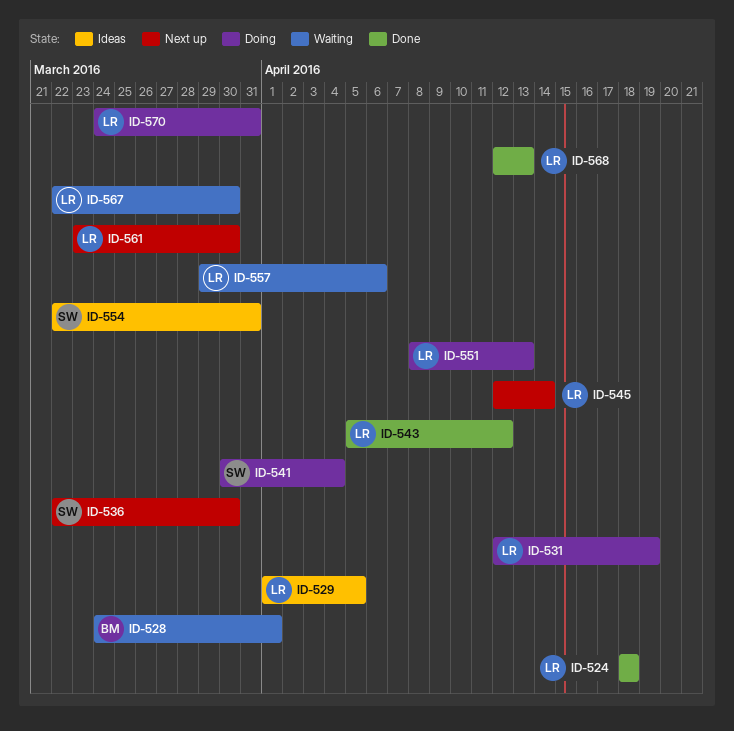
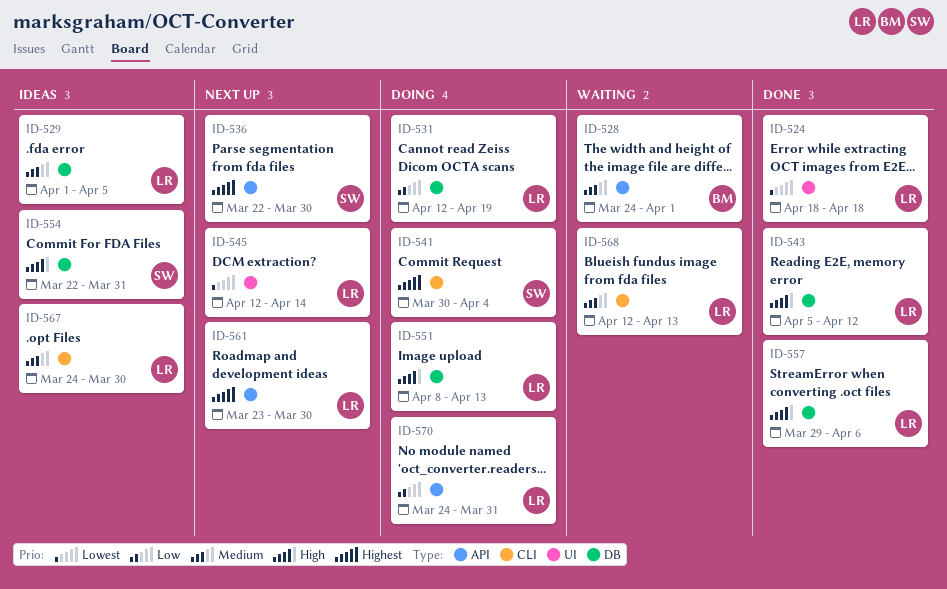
ID-557, status: Waiting -> Done
ID-567, status: Waiting -> Ideas
ID-567, start: Mar 22 -> Mar 24
ID-568, status: Done -> Waiting

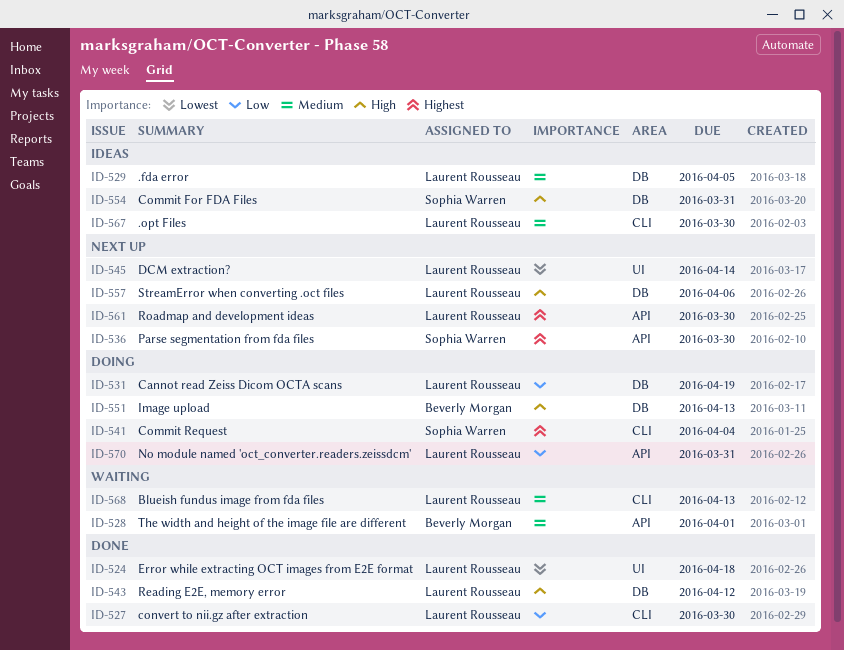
ID-527: none -> present
ID-551, owner: Laurent Rousseau -> Beverly Morgan
ID-557, status: Done -> Next up

